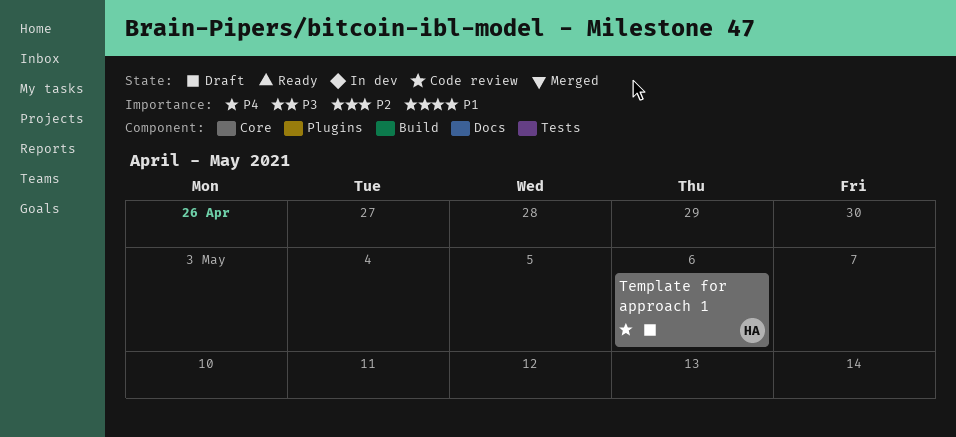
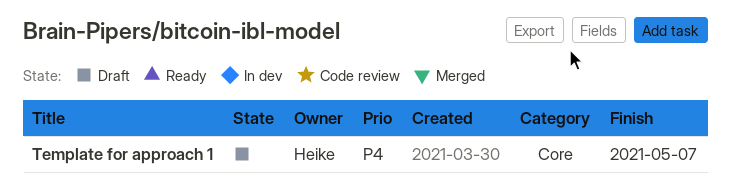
Template for approach 1, due: May 6 -> May 7

